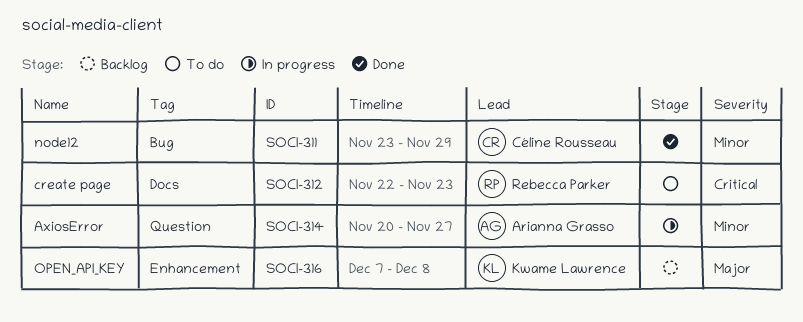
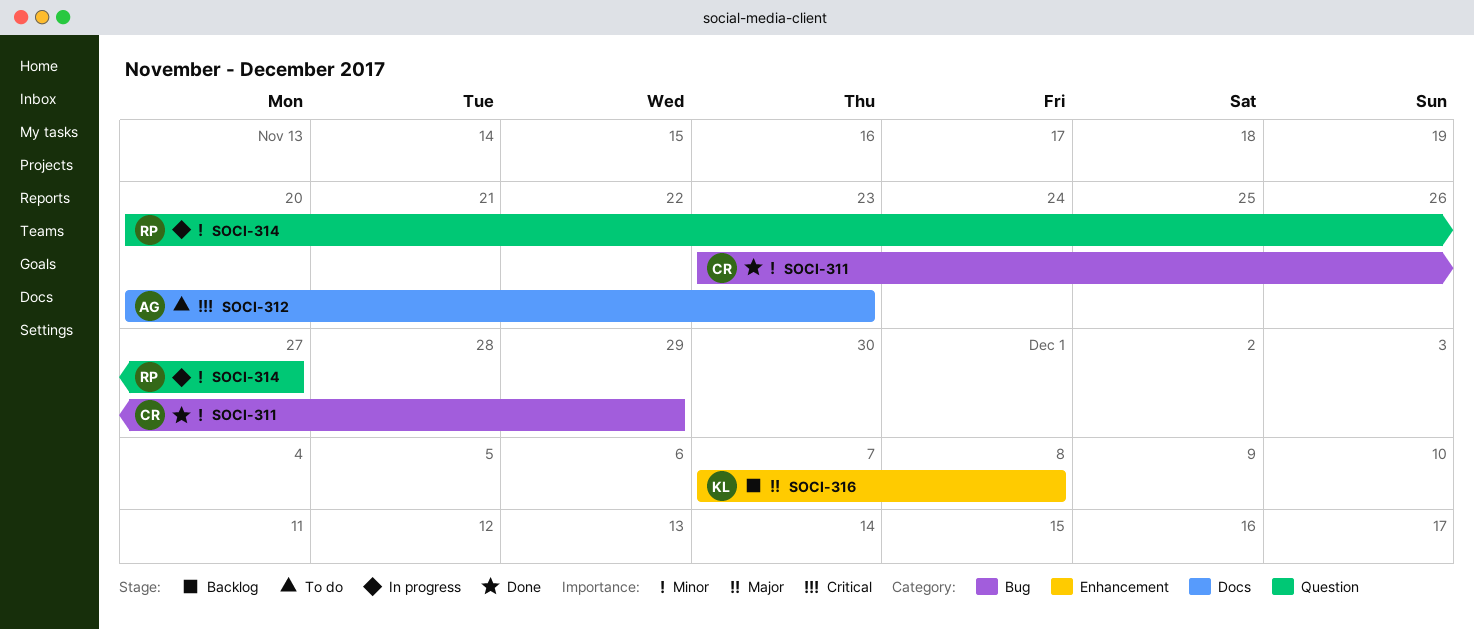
SOCI-312, owner: Rebecca Parker -> Arianna Grasso
SOCI-312, start: Nov 22 -> Nov 20
SOCI-314, owner: Arianna Grasso -> Rebecca Parker

